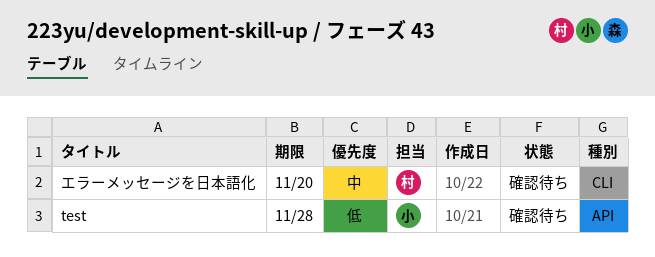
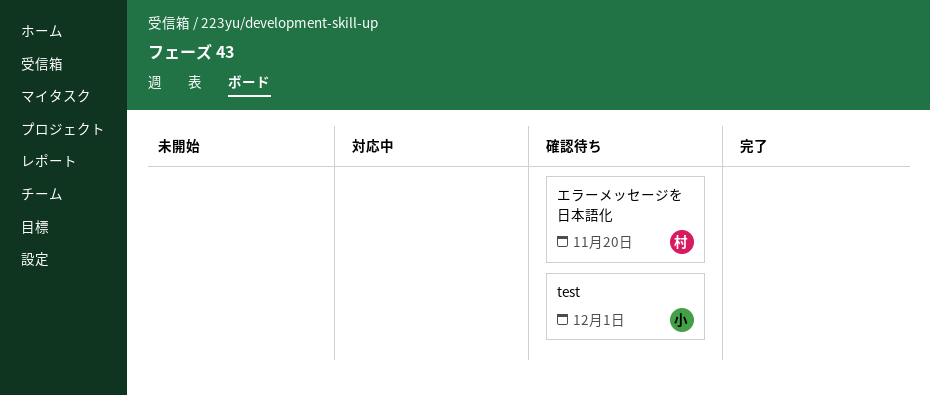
test, due: Nov 28 -> Dec 1

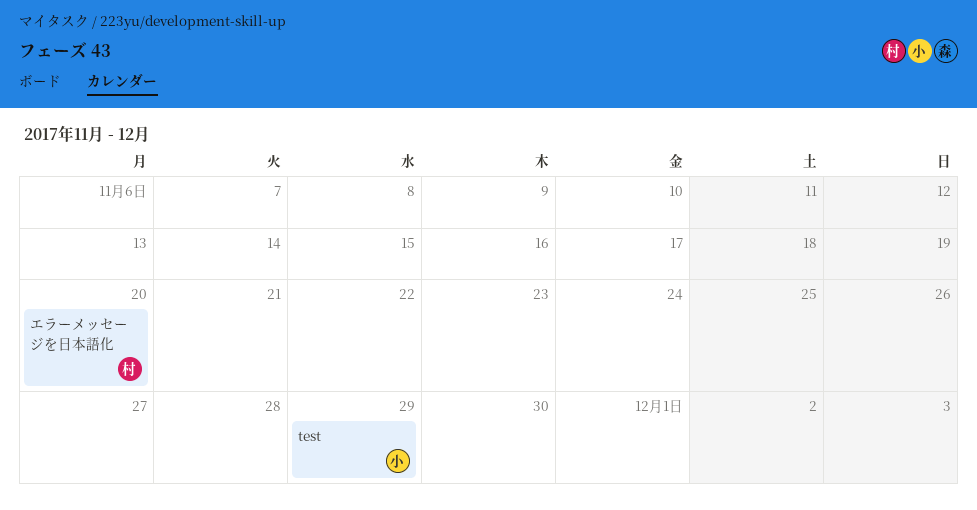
test, due: Dec 1 -> Nov 29

